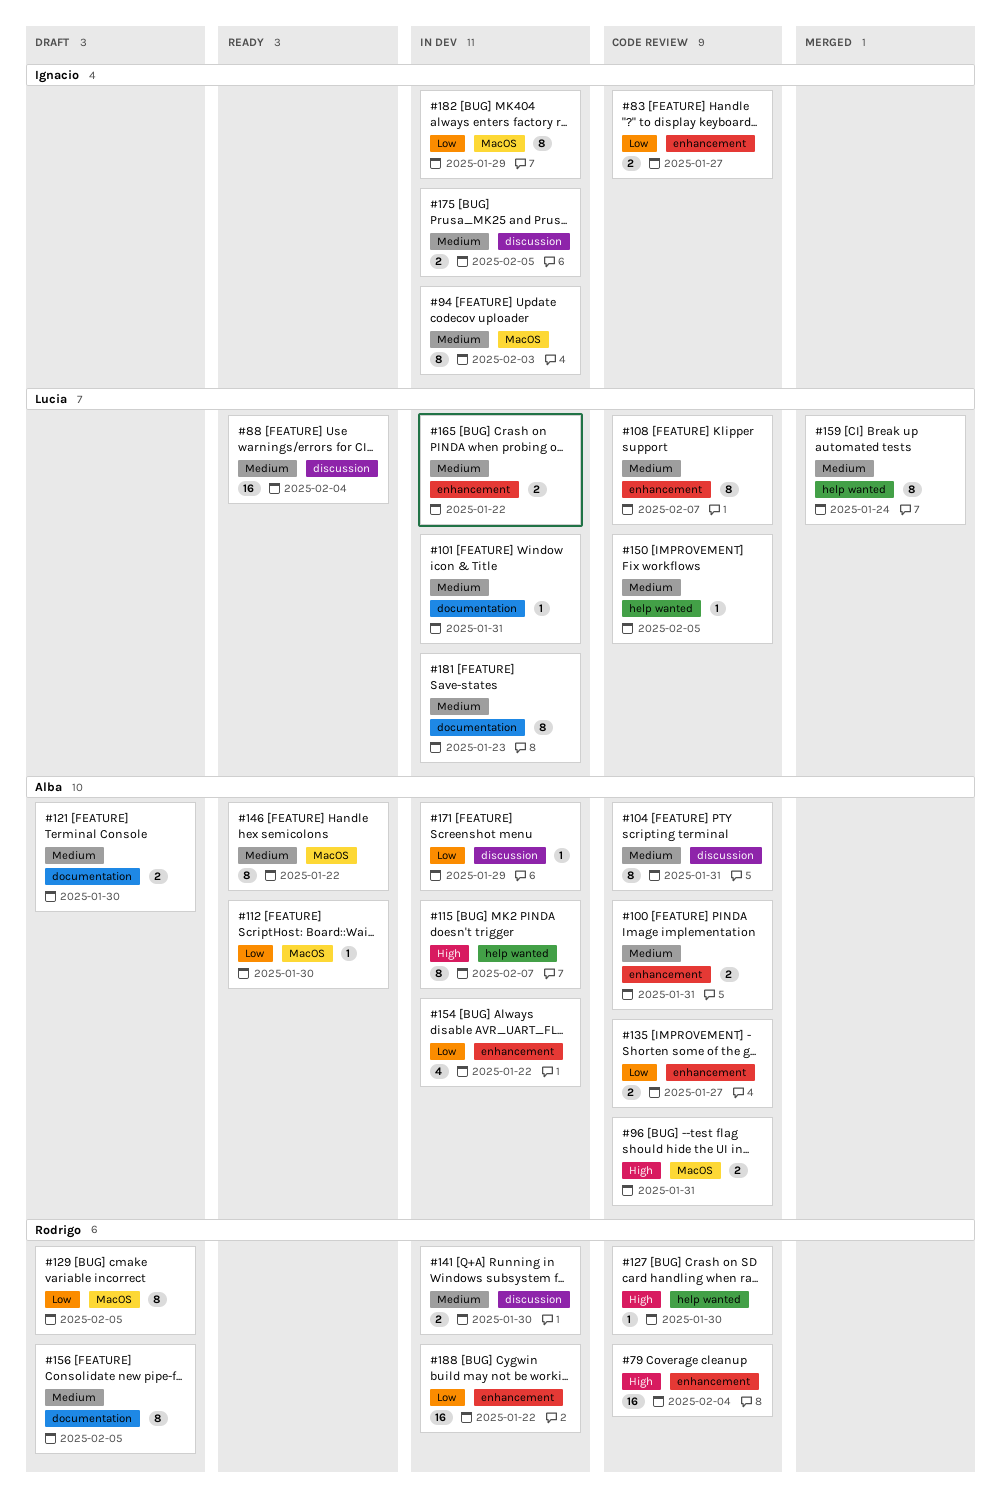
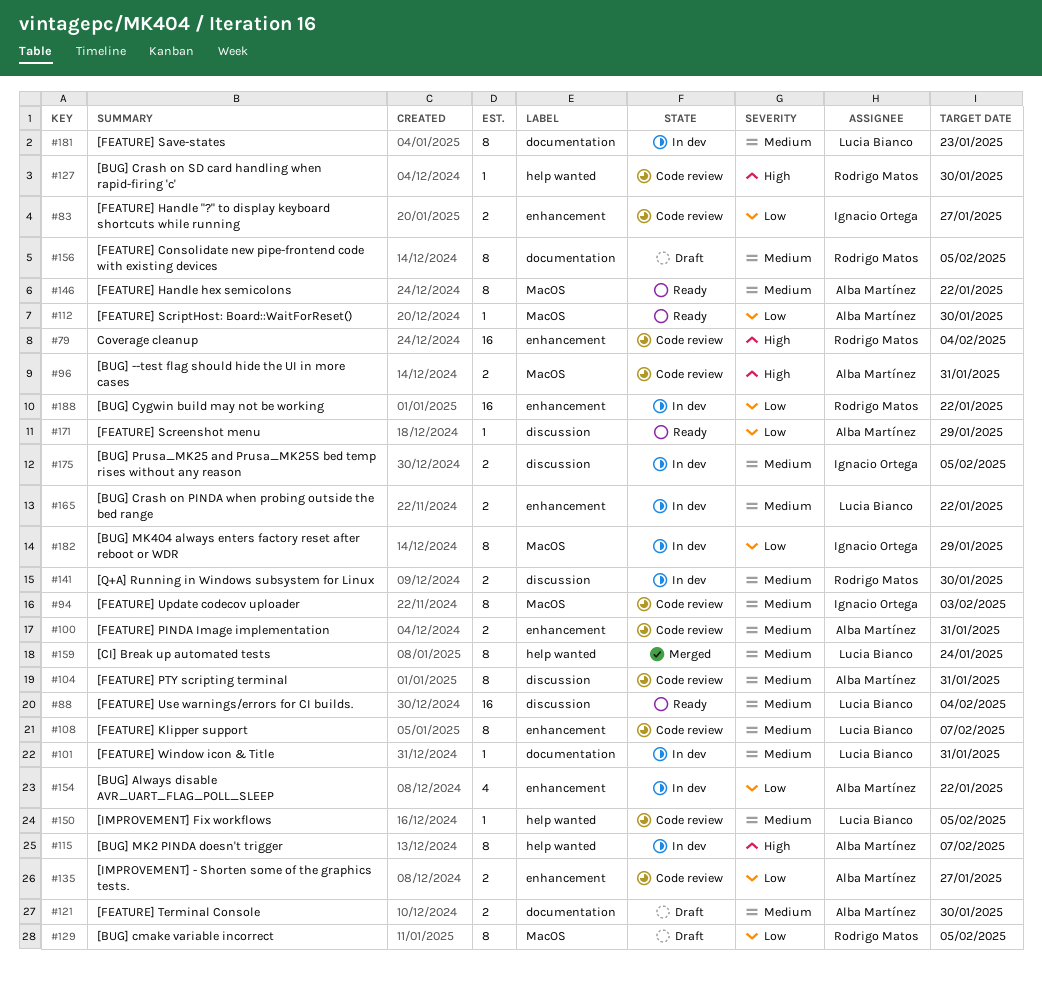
#94, status: In dev -> Code review
#171, status: In dev -> Ready

